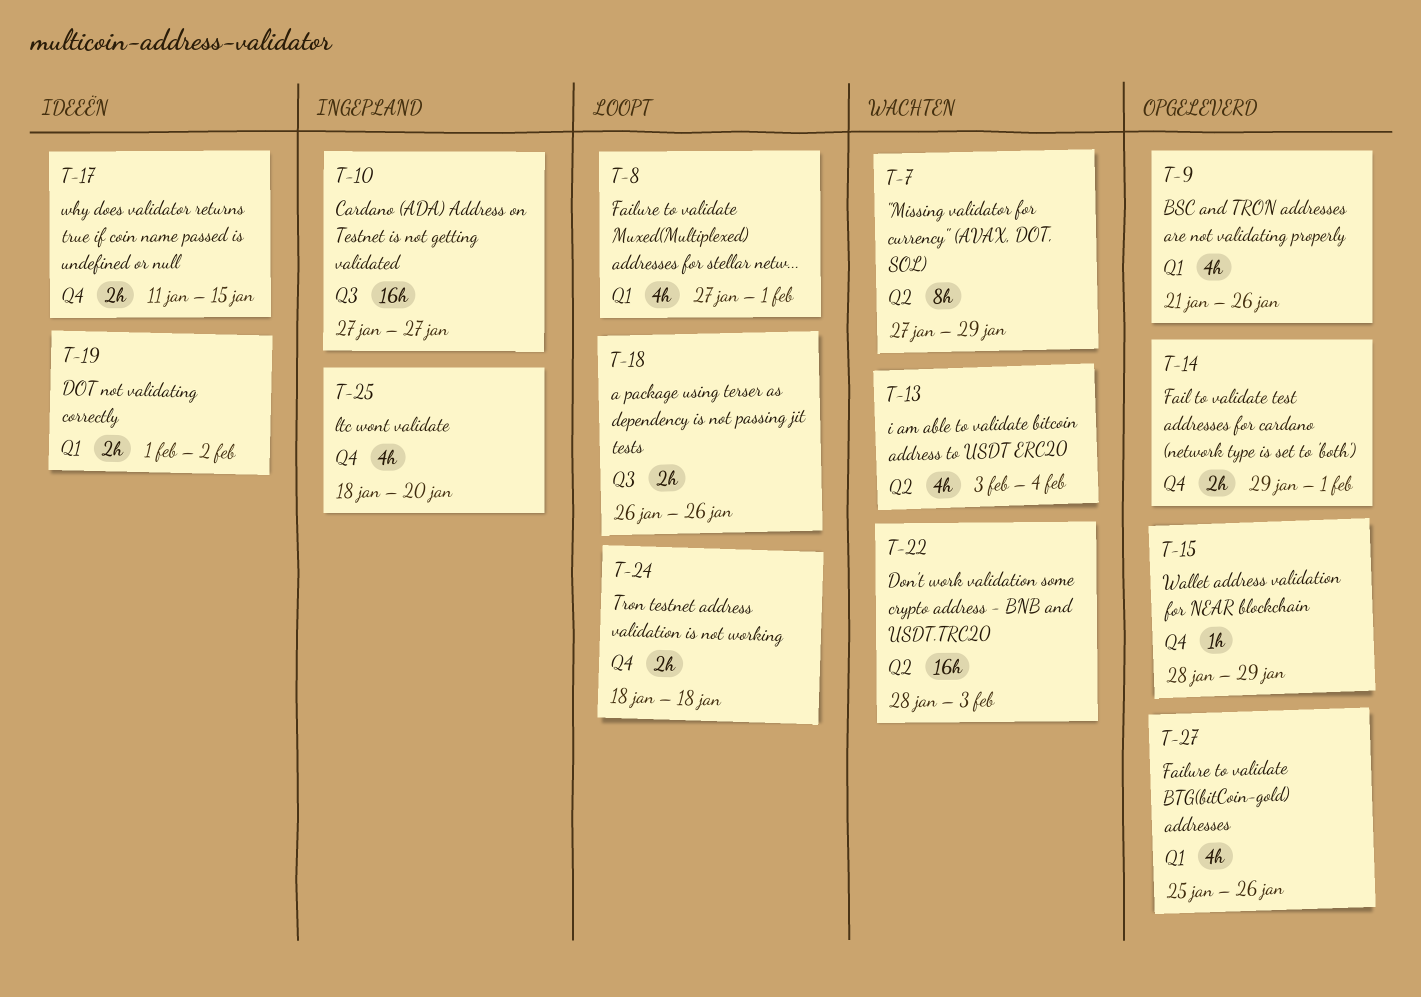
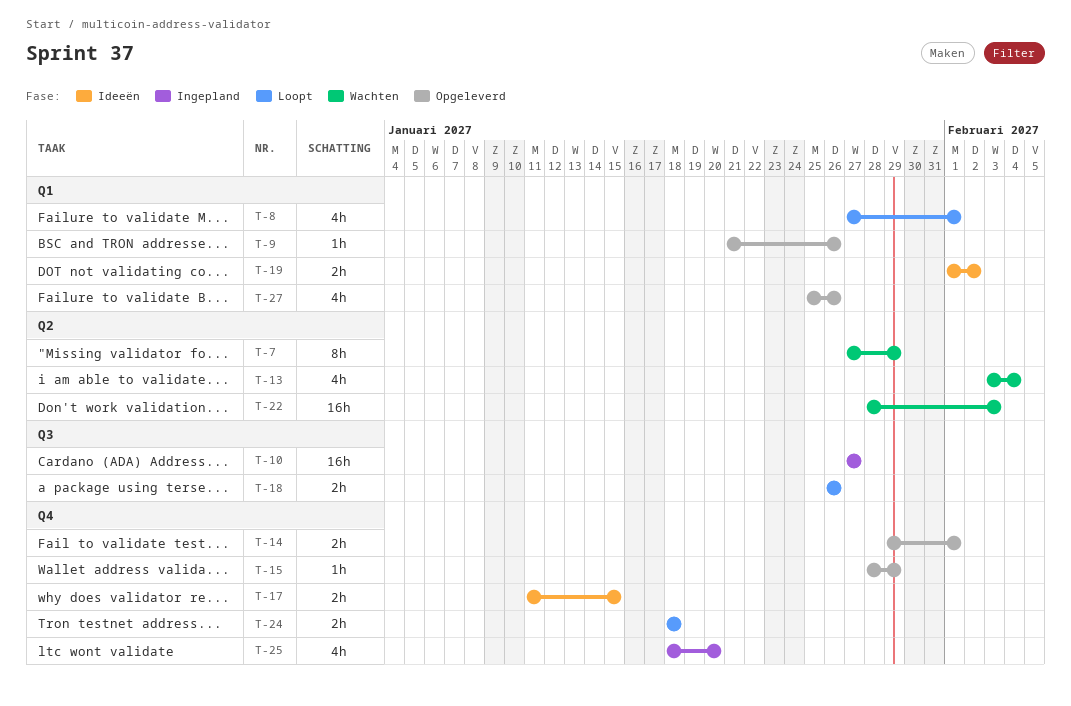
T-9, estimate: 4h -> 1h

